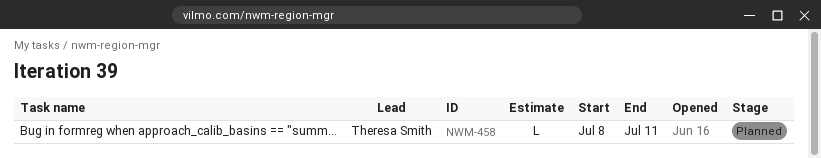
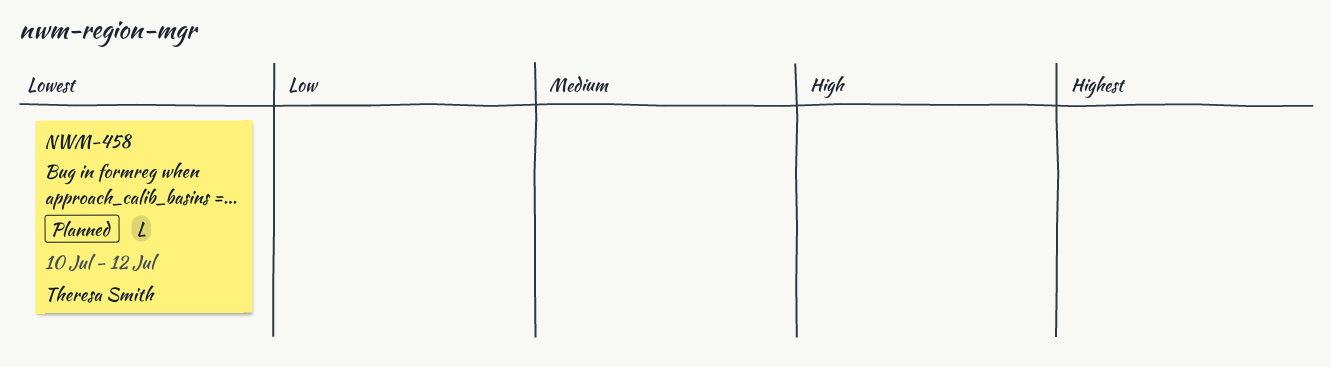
NWM-458, start: Jul 8 -> Jul 10
NWM-458, due: Jul 11 -> Jul 12

